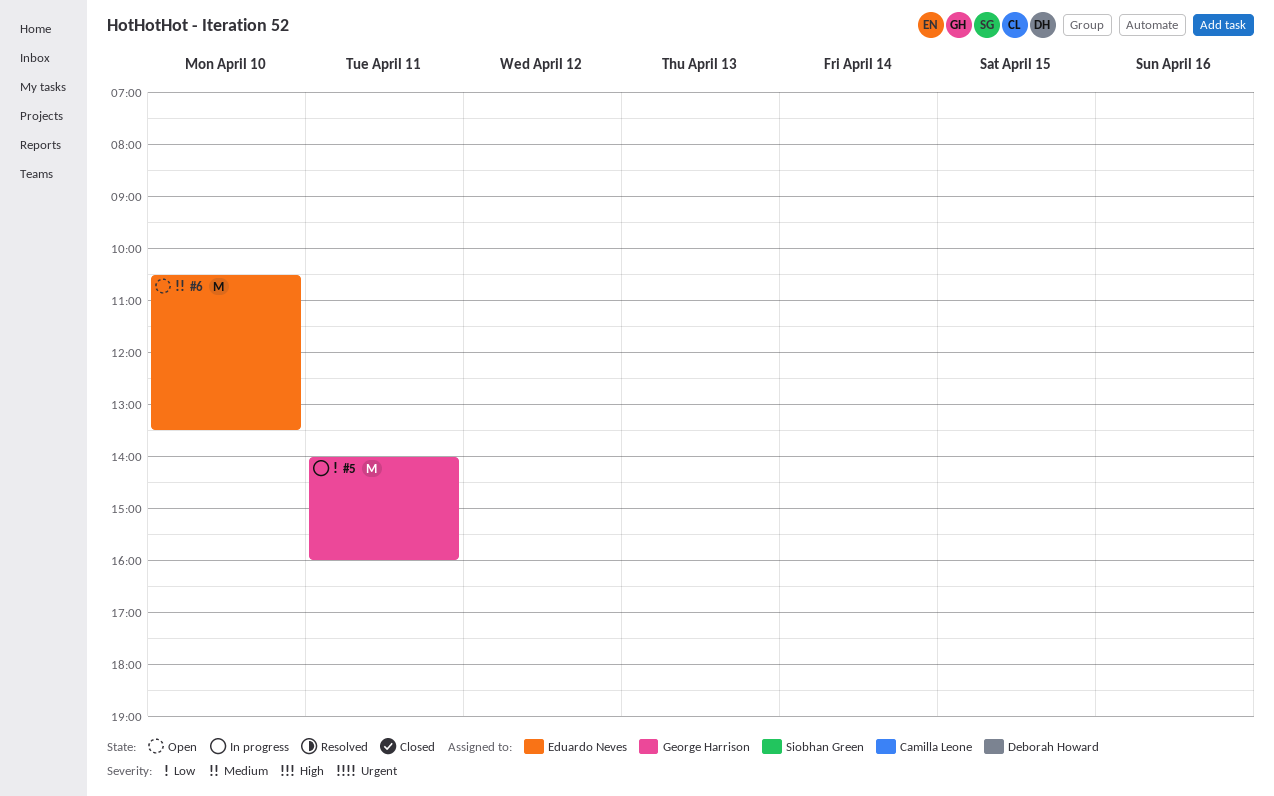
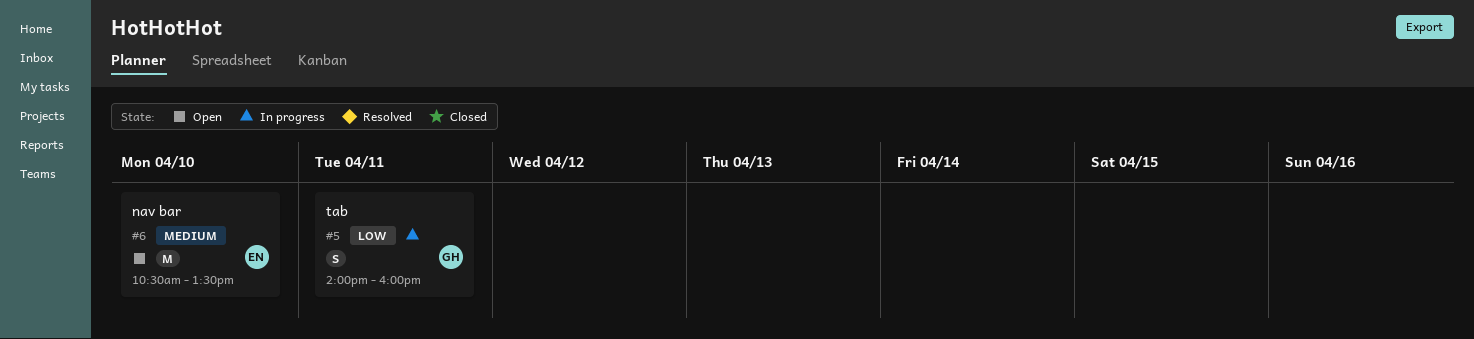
#5, estimate: M -> S

